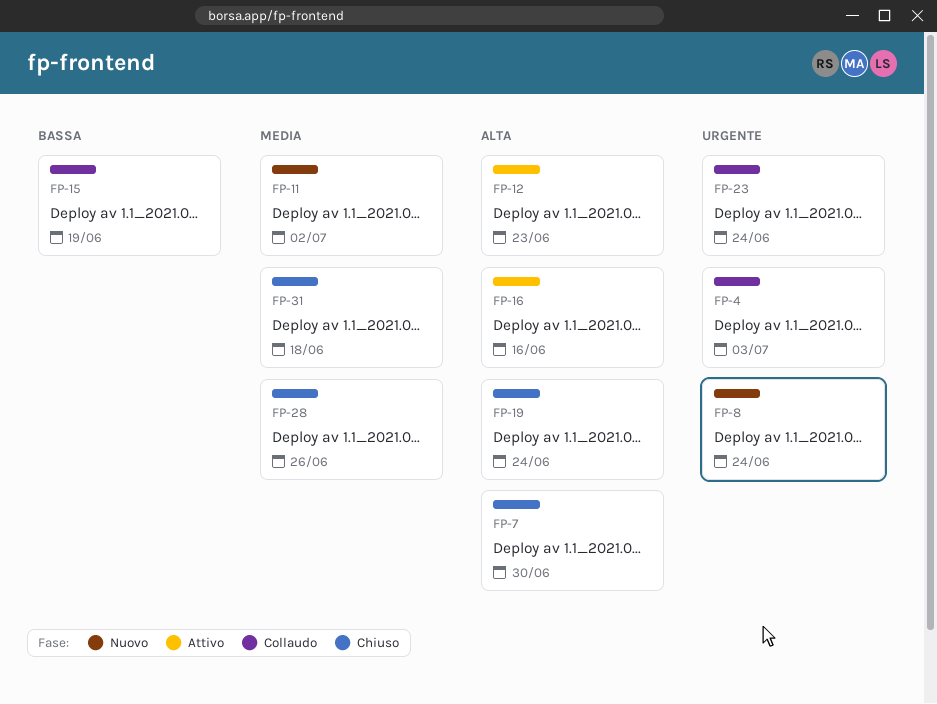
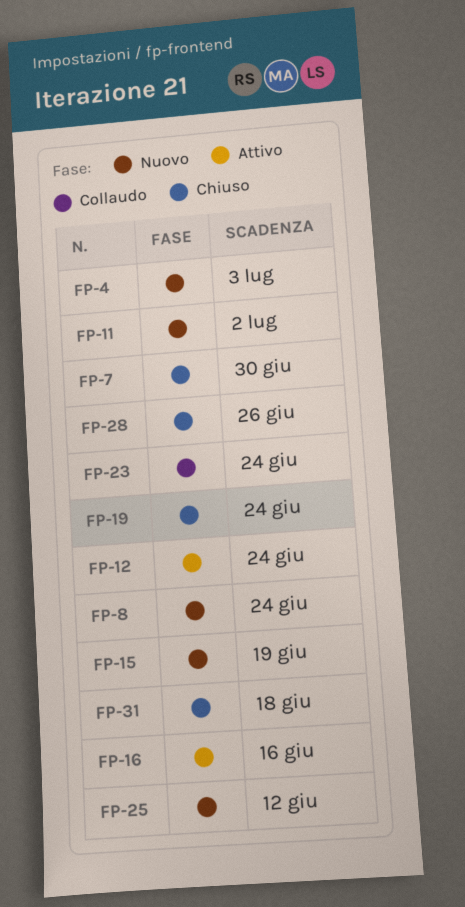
FP-4, status: Collaudo -> Nuovo
FP-12, due: Jun 23 -> Jun 24
FP-15, status: Collaudo -> Nuovo
FP-25: none -> present

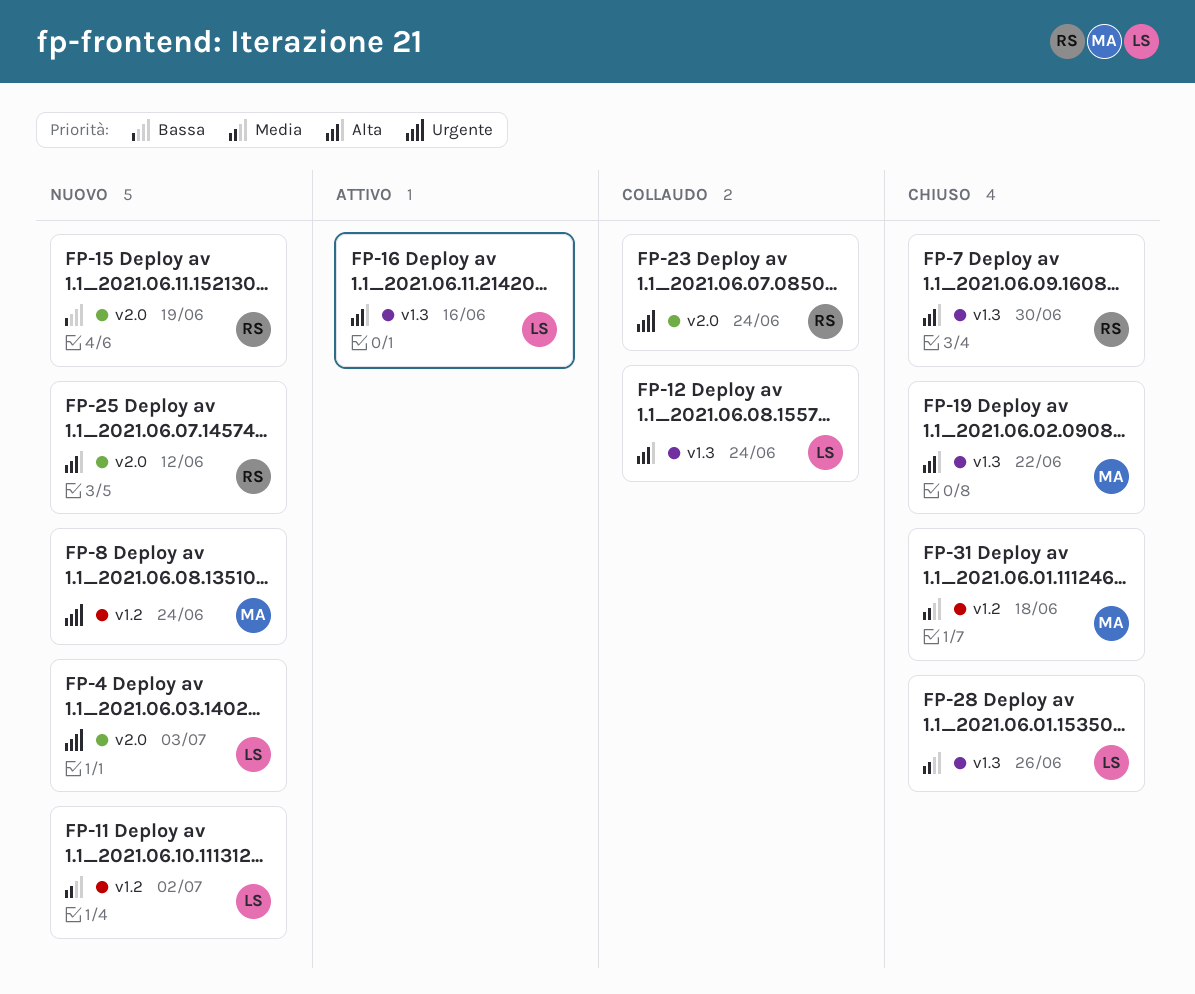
FP-12, status: Attivo -> Collaudo
FP-19, due: Jun 24 -> Jun 22

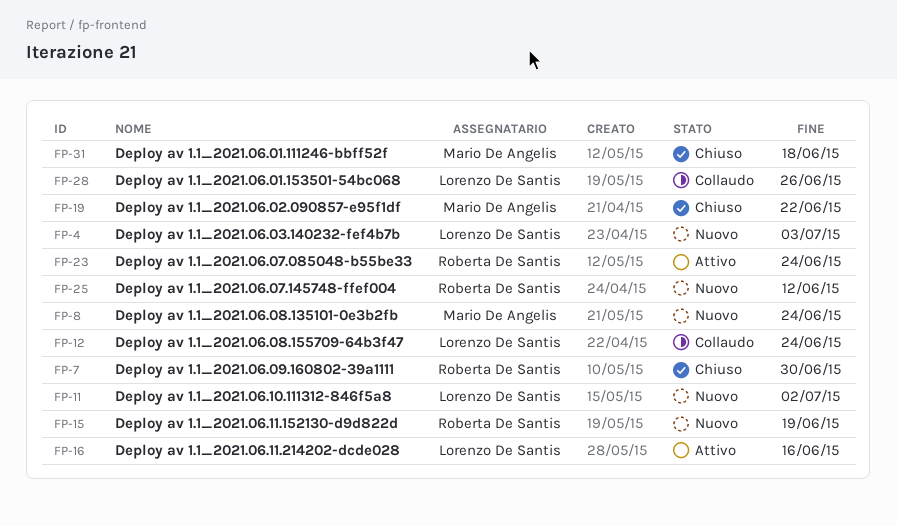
FP-23, status: Collaudo -> Attivo
FP-28, status: Chiuso -> Collaudo

